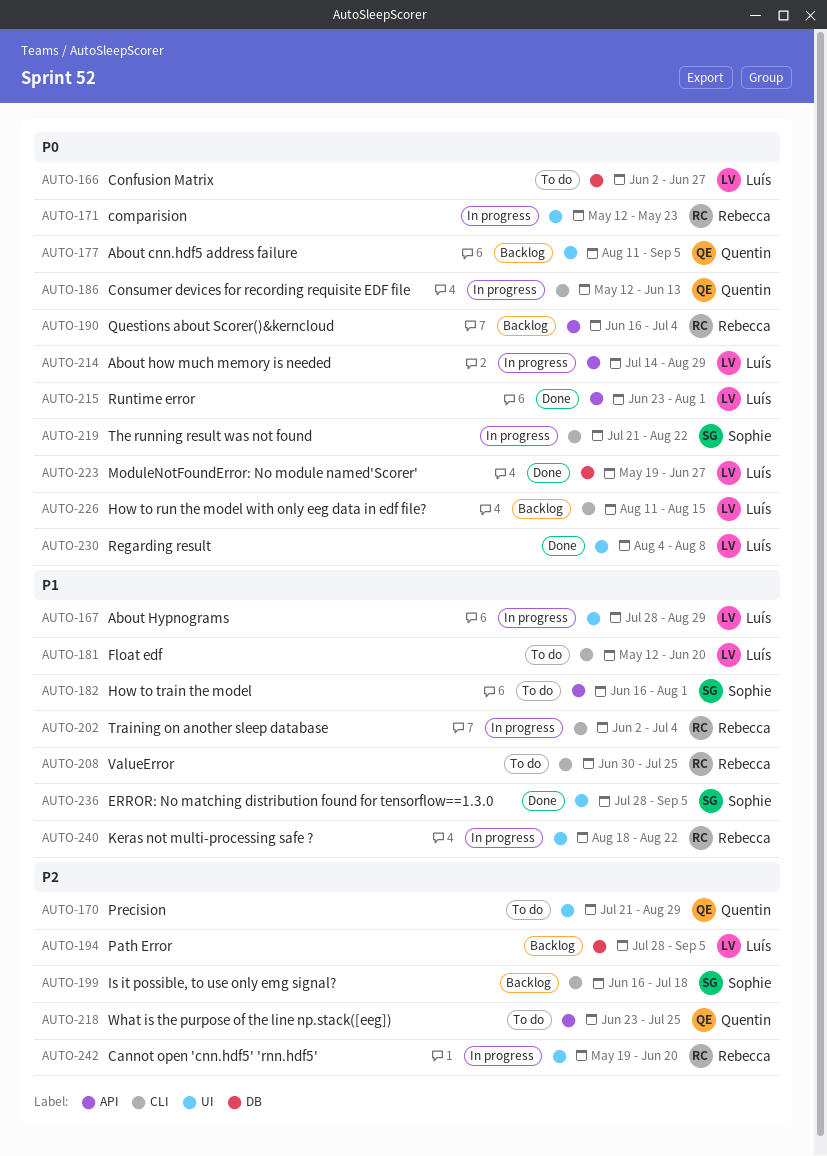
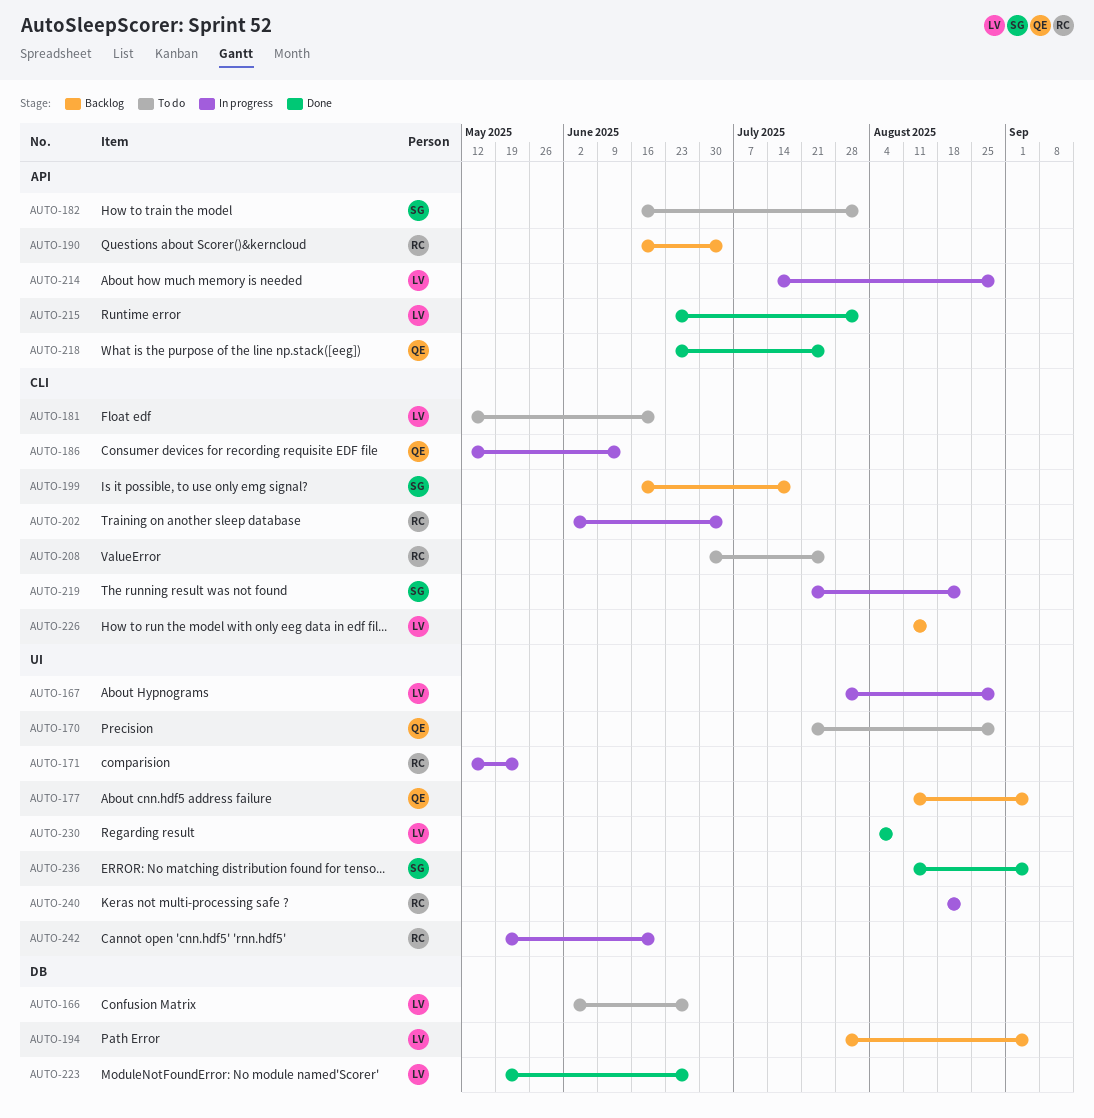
AUTO-218, status: To do -> Done
AUTO-236, start: Jul 28 -> Aug 11

